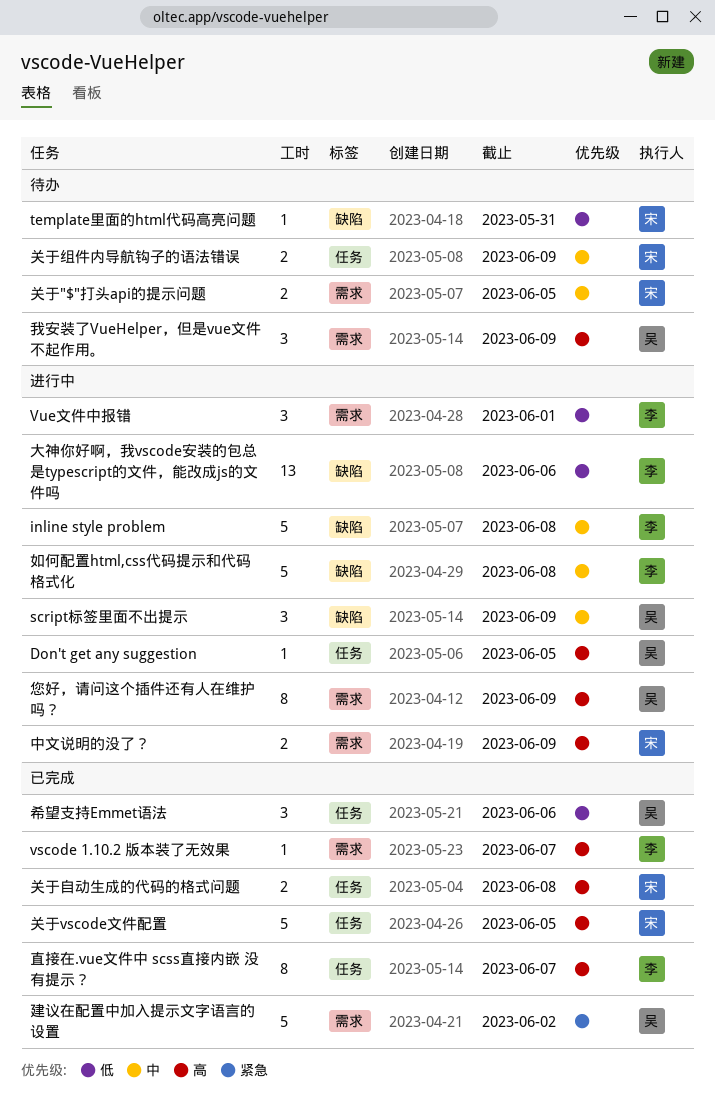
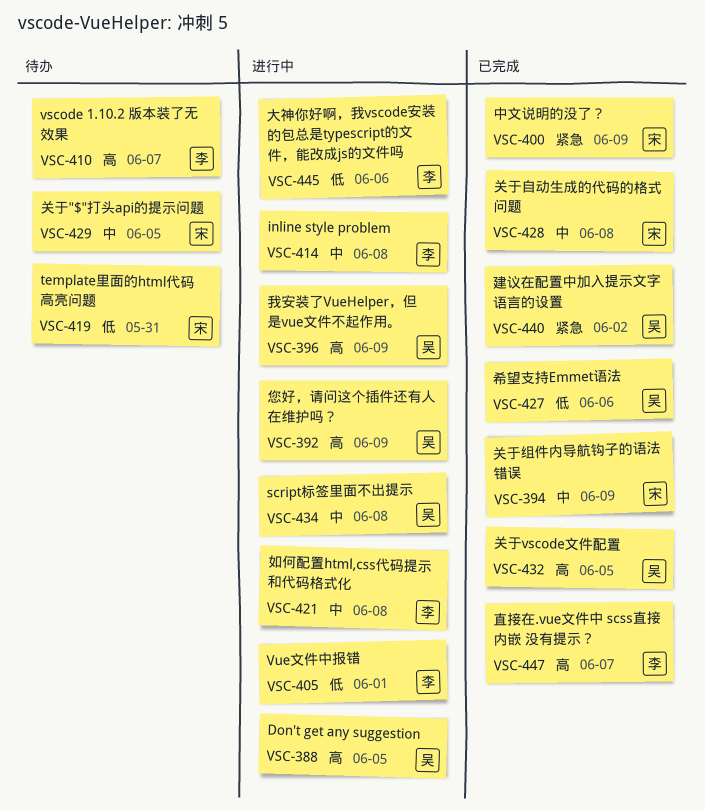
script标签里面不出提示, due: Jun 9 -> Jun 8
vscode 1.10.2 版本装了无效果, status: 已完成 -> 待办
中文说明的没了？, status: 进行中 -> 已完成
中文说明的没了？, priority: 高 -> 紧急
关于vscode文件配置, owner: 宋 -> 吴
关于组件内导航钩子的语法错误, status: 待办 -> 已完成
关于自动生成的代码的格式问题, priority: 高 -> 中
我安装了VueHelper，但是vue文件不起作用。, status: 待办 -> 进行中

